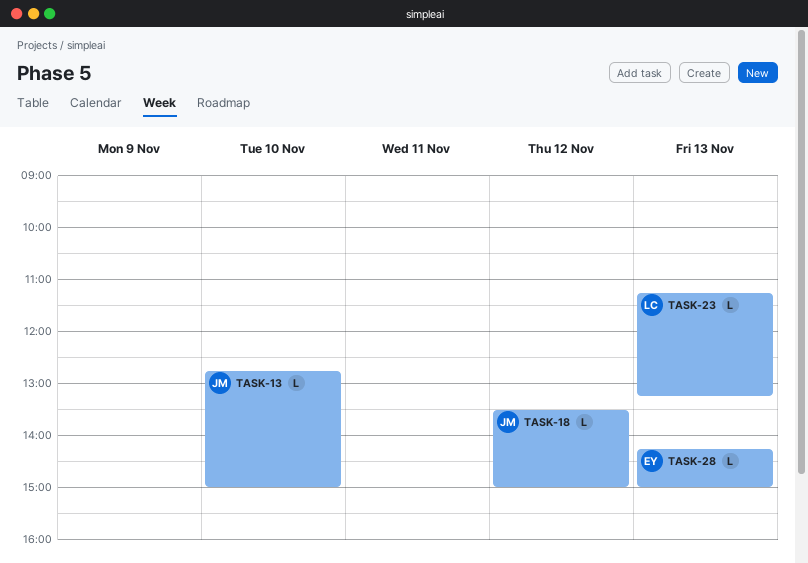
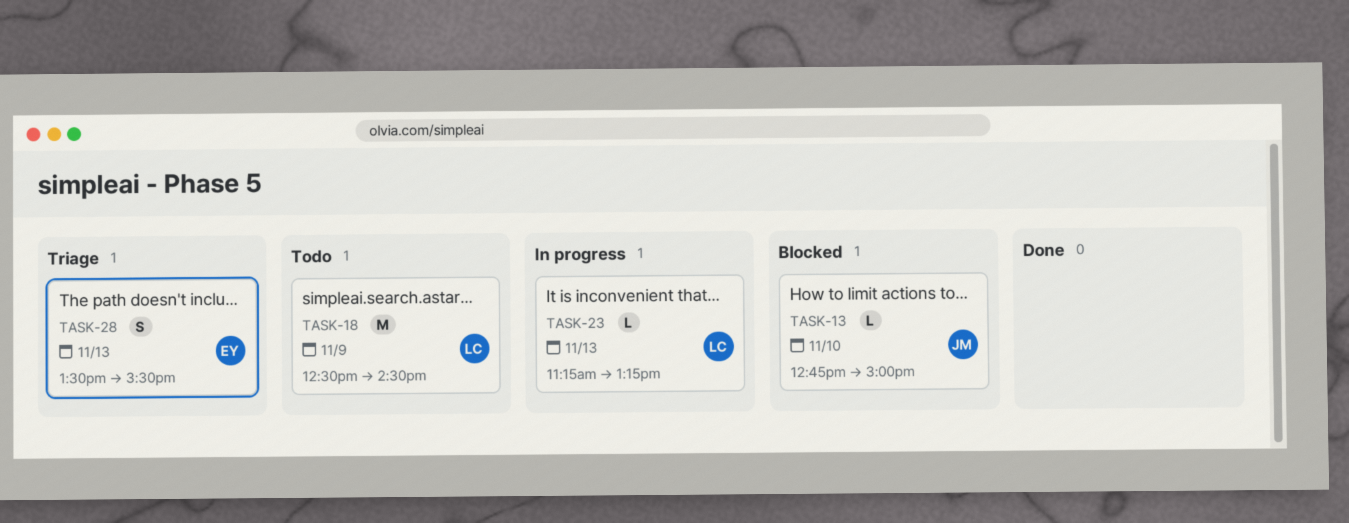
TASK-18, owner: JM -> LC
TASK-18, estimate: L -> M
TASK-18, day: Nov 12 -> Nov 9
TASK-18, begins: 13:30 -> 12:30
TASK-18, ends: 15:00 -> 14:30
TASK-28, estimate: L -> S
TASK-28, begins: 14:15 -> 13:30
TASK-28, ends: 15:00 -> 15:30

